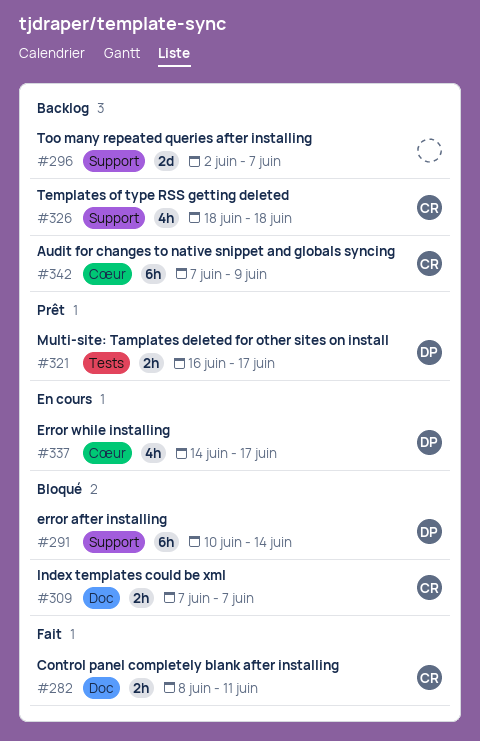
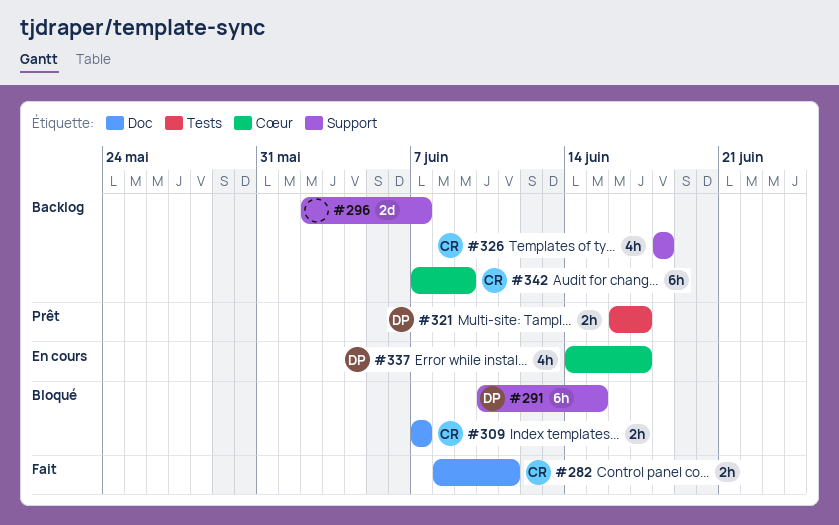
#291, due: Jun 14 -> Jun 15

